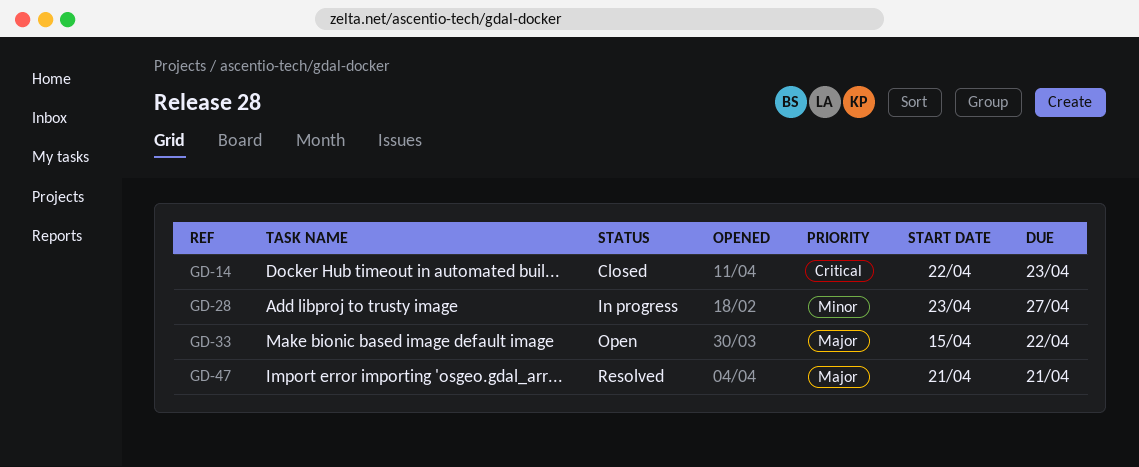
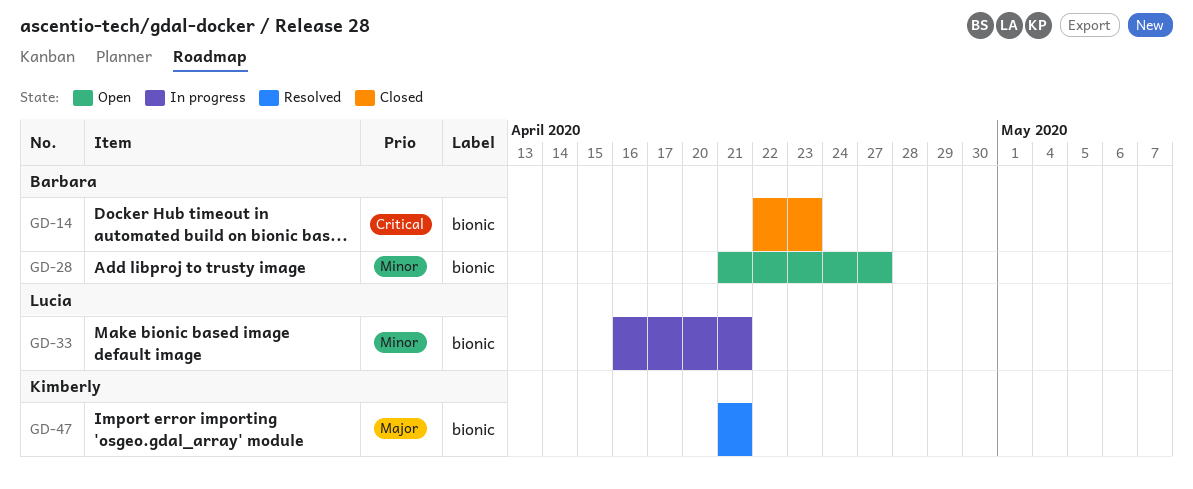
GD-28, status: In progress -> Open
GD-28, start: Apr 23 -> Apr 21
GD-33, status: Open -> In progress
GD-33, priority: Major -> Minor
GD-33, start: Apr 15 -> Apr 16
GD-33, due: Apr 22 -> Apr 21

